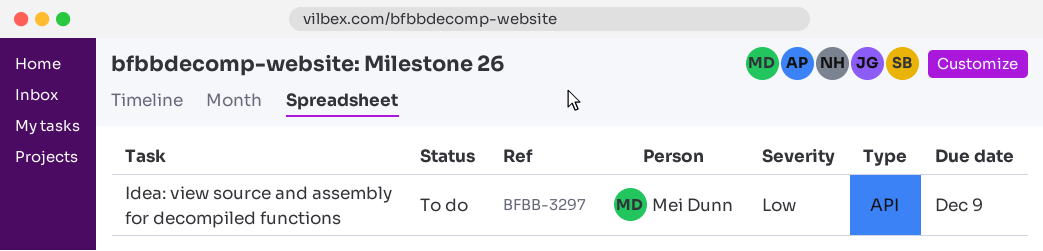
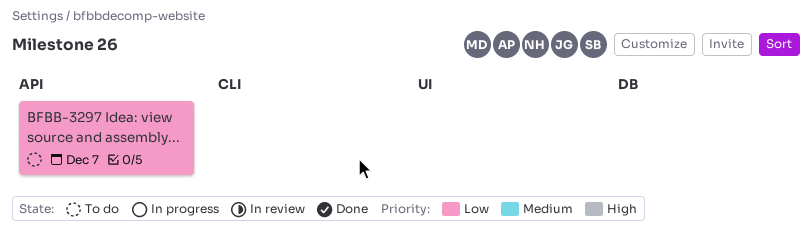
BFBB-3297, due: Dec 9 -> Dec 7

